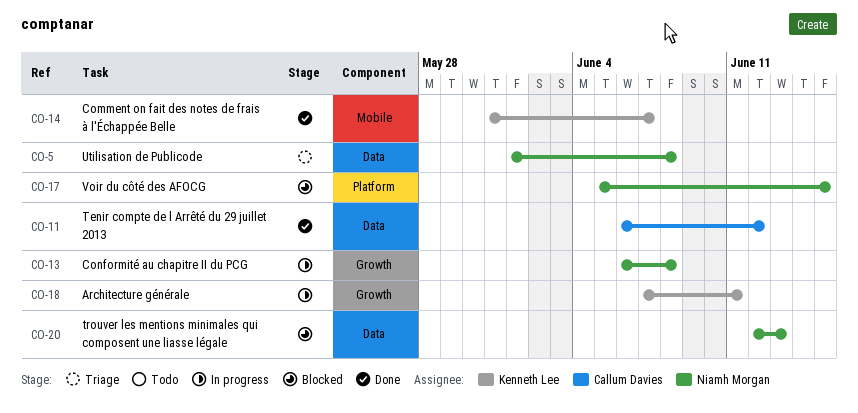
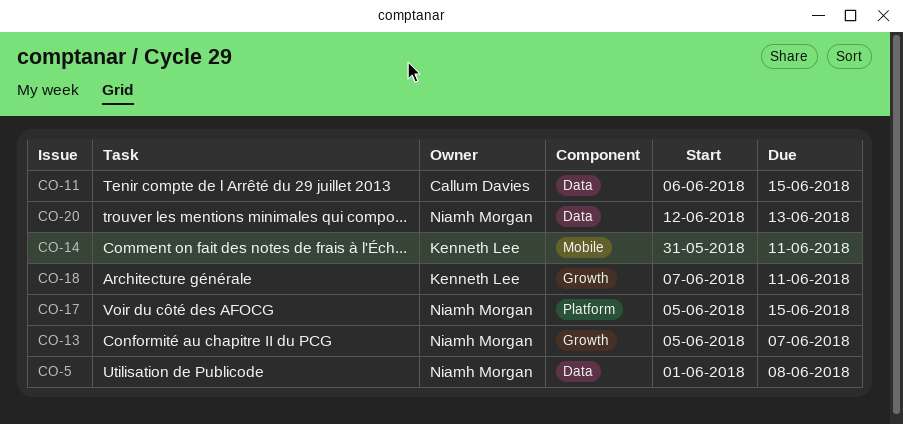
CO-11, due: Jun 12 -> Jun 15
CO-13, start: Jun 6 -> Jun 5
CO-13, due: Jun 8 -> Jun 7
CO-14, due: Jun 7 -> Jun 11

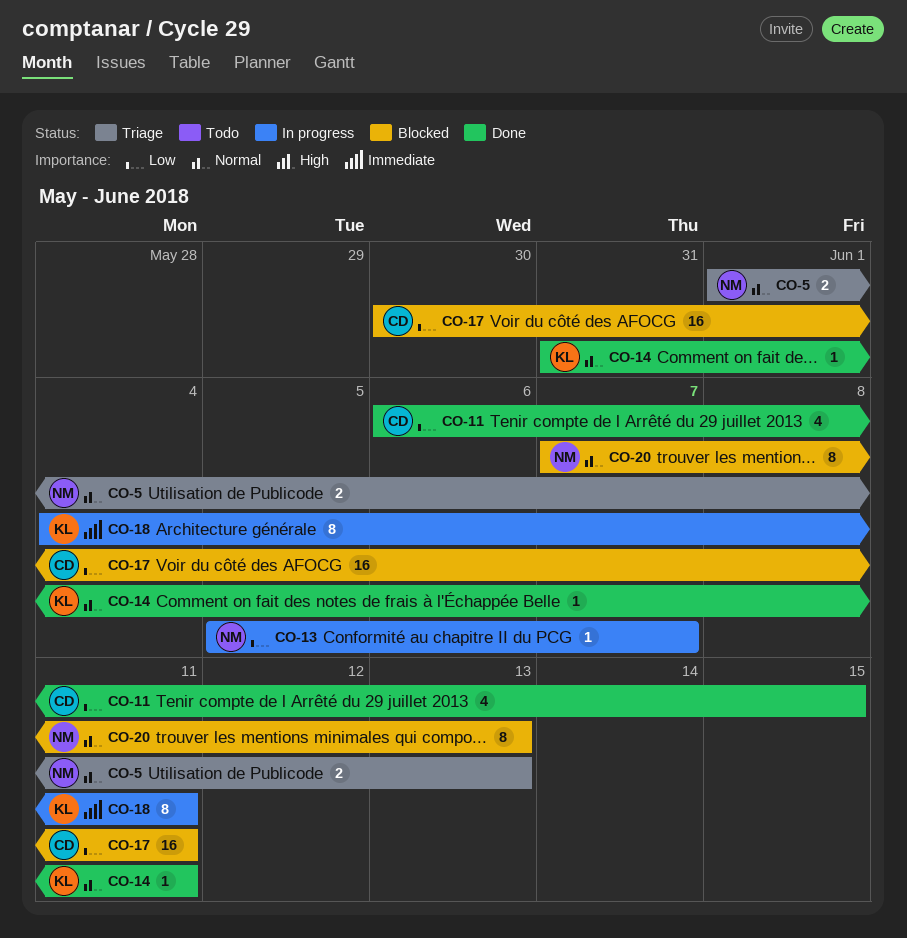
CO-5, due: Jun 8 -> Jun 13
CO-17, owner: Niamh Morgan -> Callum Davies
CO-17, start: Jun 5 -> May 30
CO-17, due: Jun 15 -> Jun 11
CO-18, start: Jun 7 -> Jun 4
CO-20, start: Jun 12 -> Jun 7

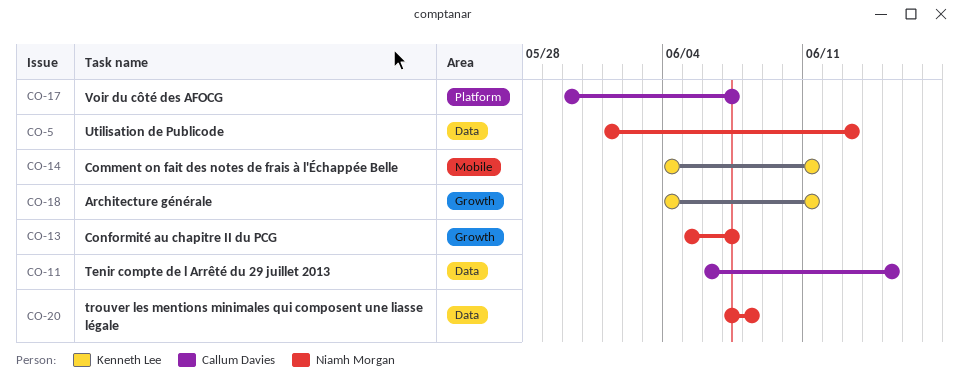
CO-14, start: May 31 -> Jun 4
CO-17, due: Jun 11 -> Jun 7
CO-20, due: Jun 13 -> Jun 8

